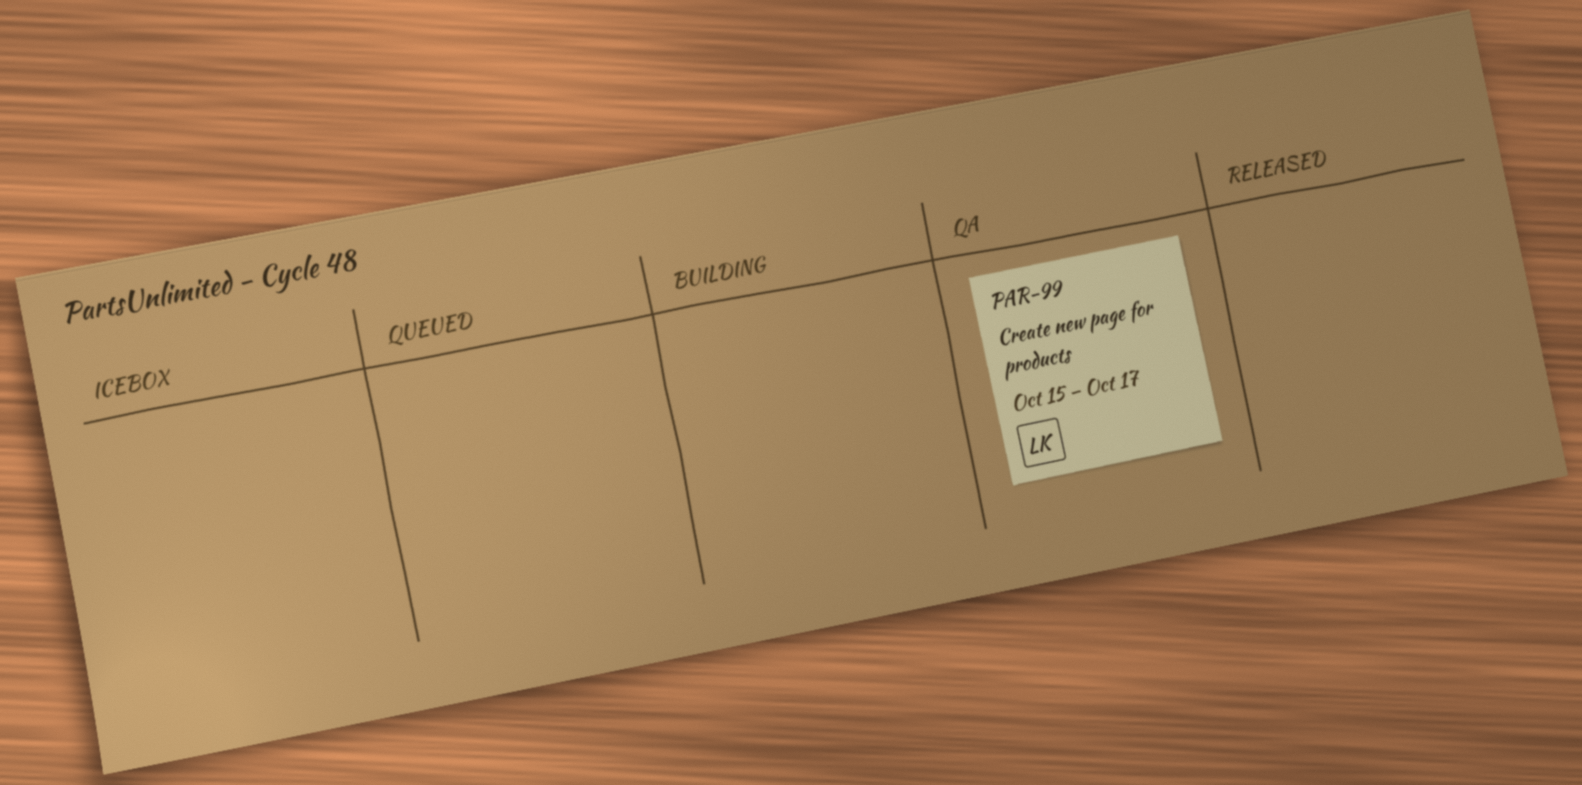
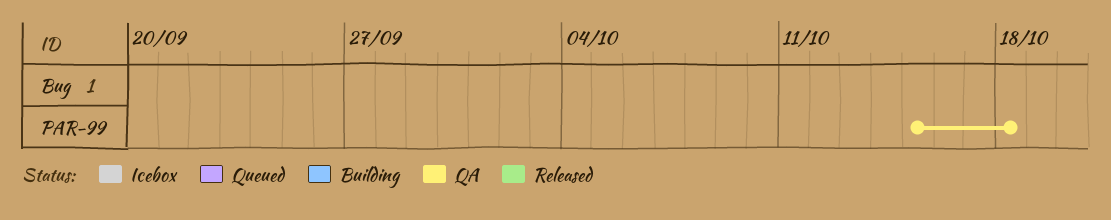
PAR-99, due: Oct 17 -> Oct 18

